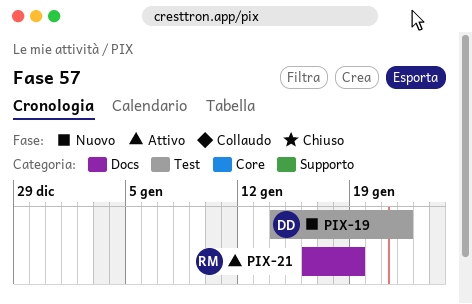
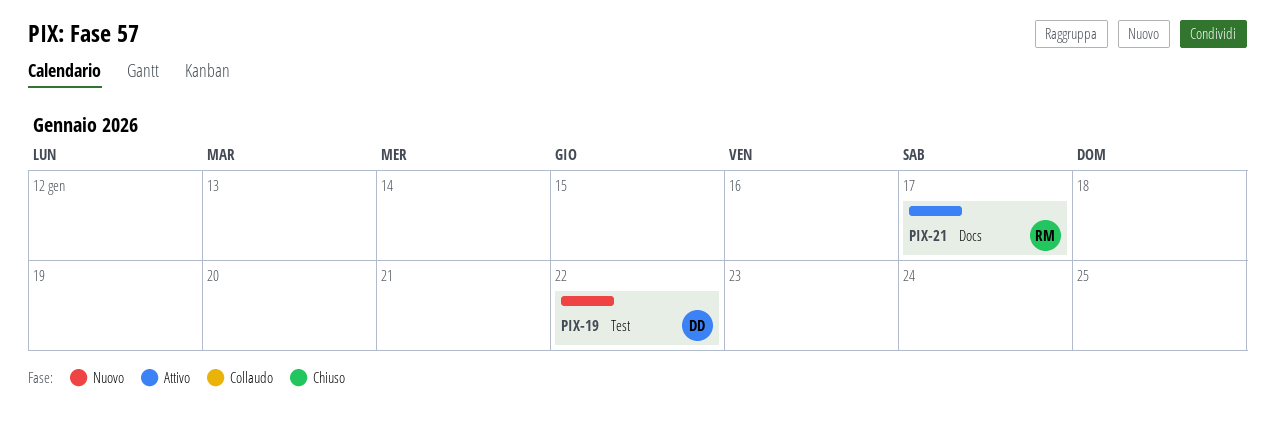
PIX-21, due: Jan 19 -> Jan 17

